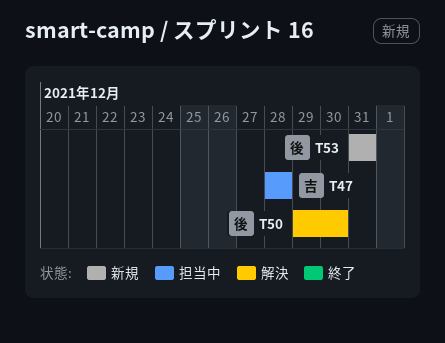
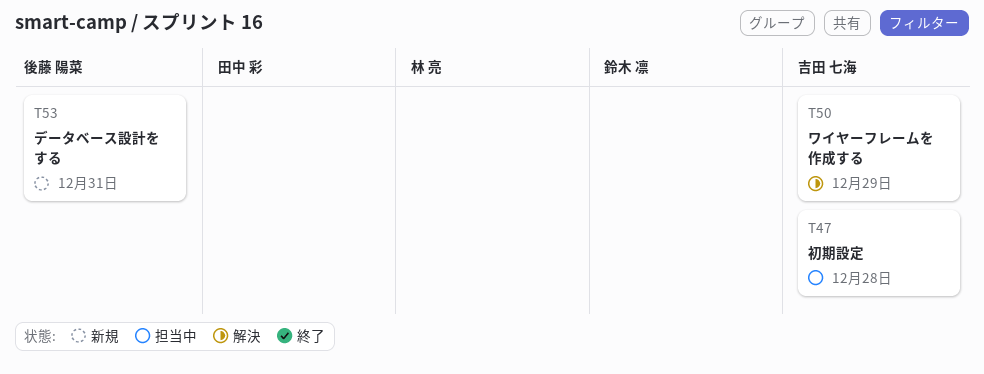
T50, owner: 後藤 陽菜 -> 吉田 七海
T50, due: Dec 30 -> Dec 29

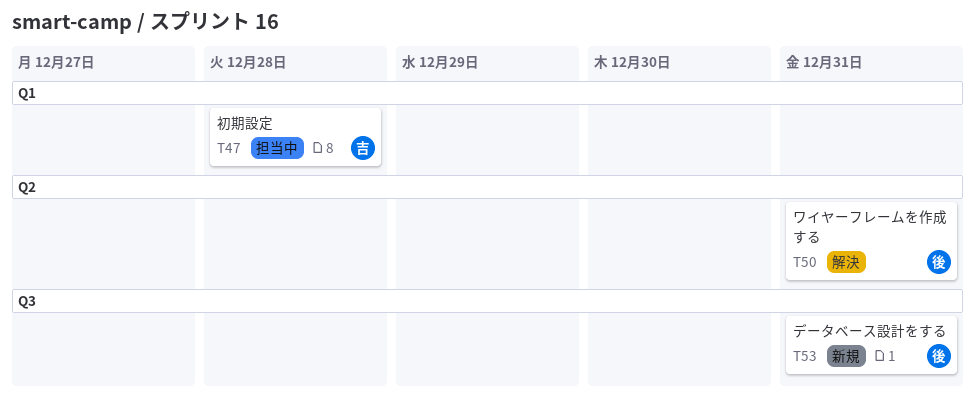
T50, owner: 吉田 七海 -> 後藤 陽菜
T50, due: Dec 29 -> Dec 31

